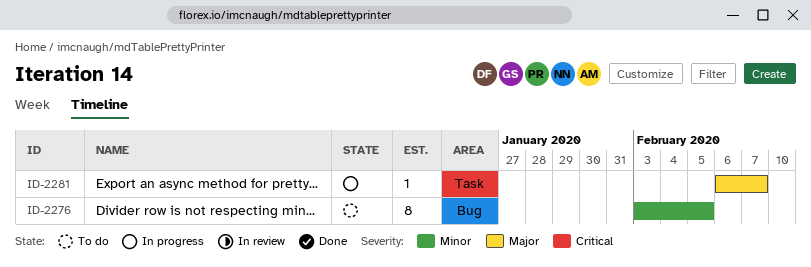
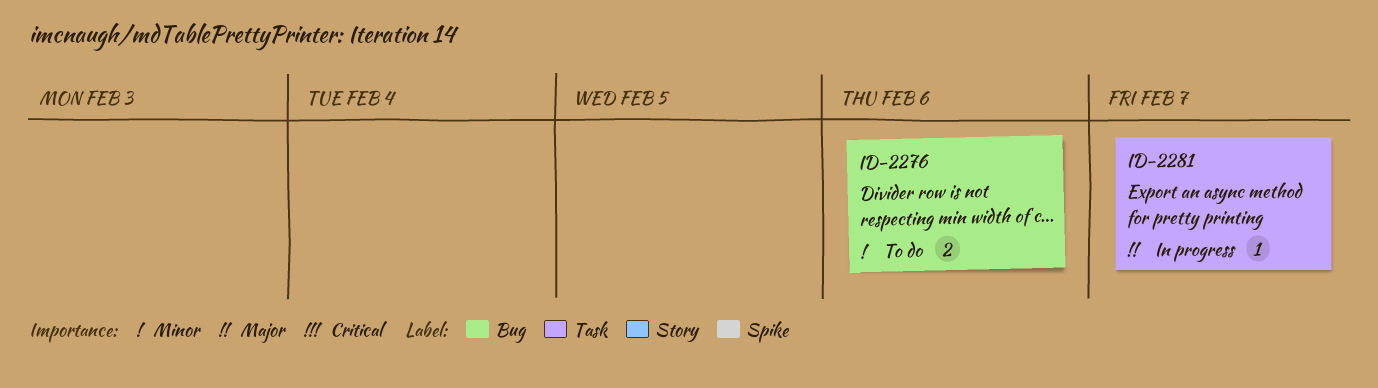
ID-2276, estimate: 8 -> 2
ID-2276, due: Feb 5 -> Feb 6

